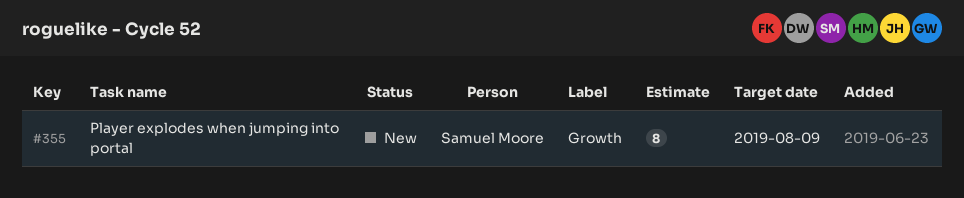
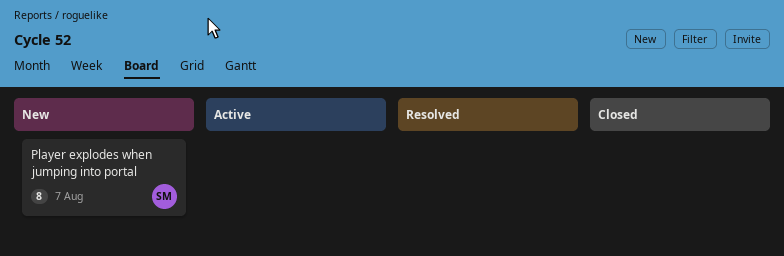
Player explodes when jumping into portal, due: Aug 9 -> Aug 7

